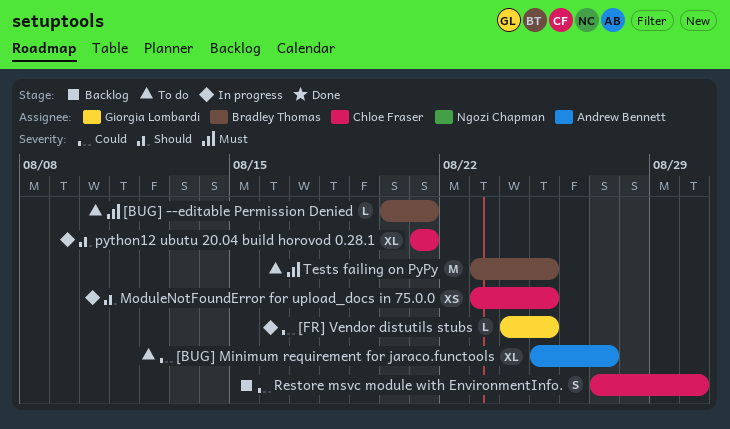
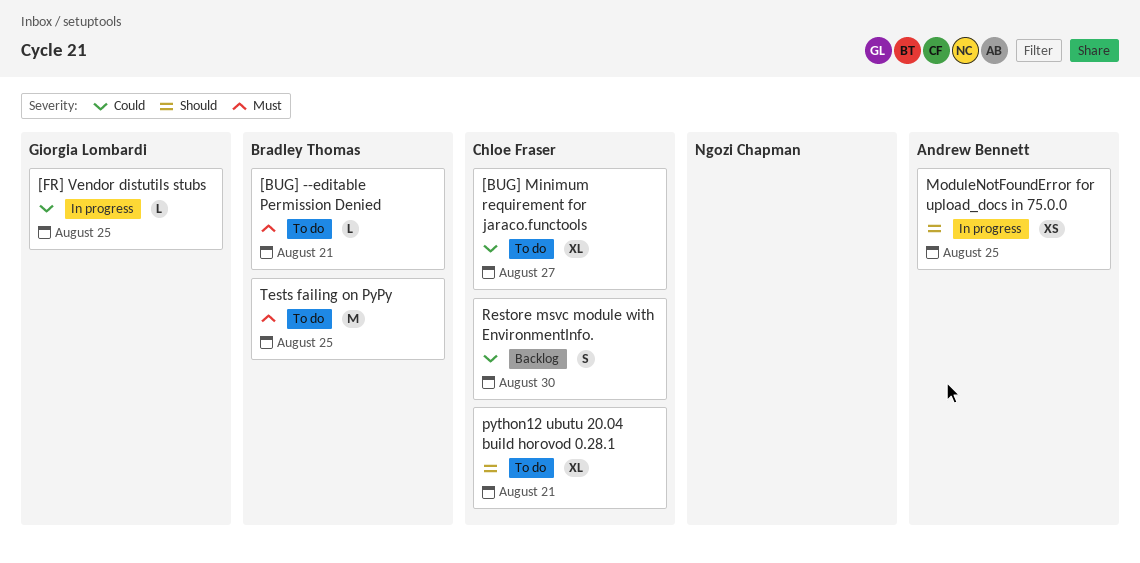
[BUG] Minimum requirement for jaraco.functools, owner: Andrew Bennett -> Chloe Fraser
ModuleNotFoundError for upload_docs in 75.0.0, owner: Chloe Fraser -> Andrew Bennett
python12 ubutu 20.04 build horovod 0.28.1, status: In progress -> To do

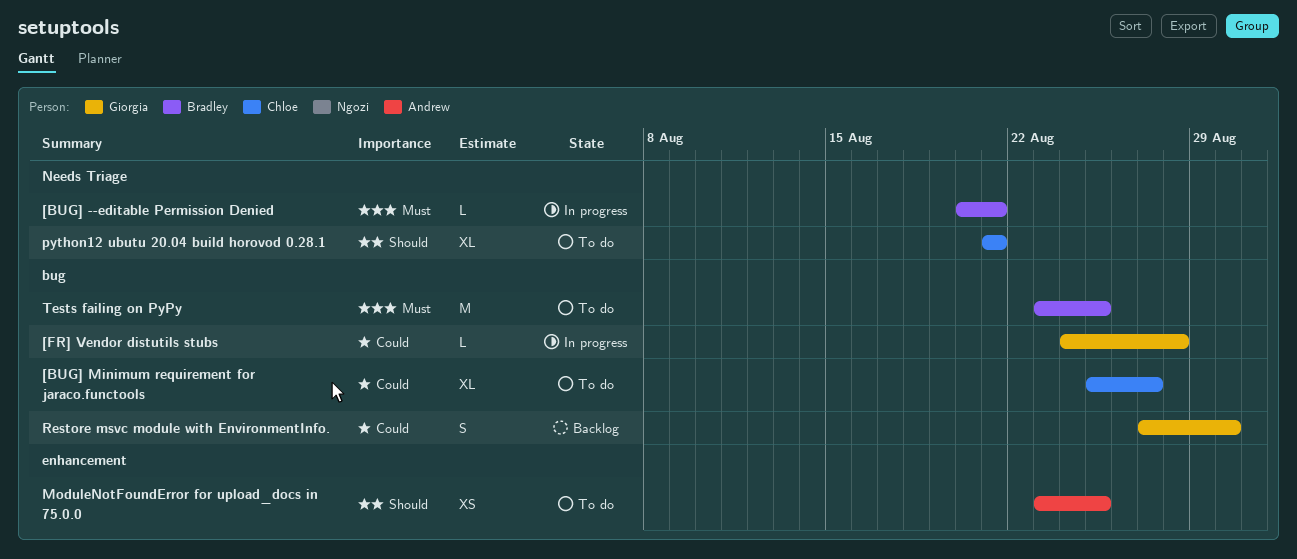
[BUG] --editable Permission Denied, status: To do -> In progress
[FR] Vendor distutils stubs, due: Aug 25 -> Aug 28
ModuleNotFoundError for upload_docs in 75.0.0, status: In progress -> To do
Restore msvc module with EnvironmentInfo., owner: Chloe Fraser -> Giorgia Lombardi

